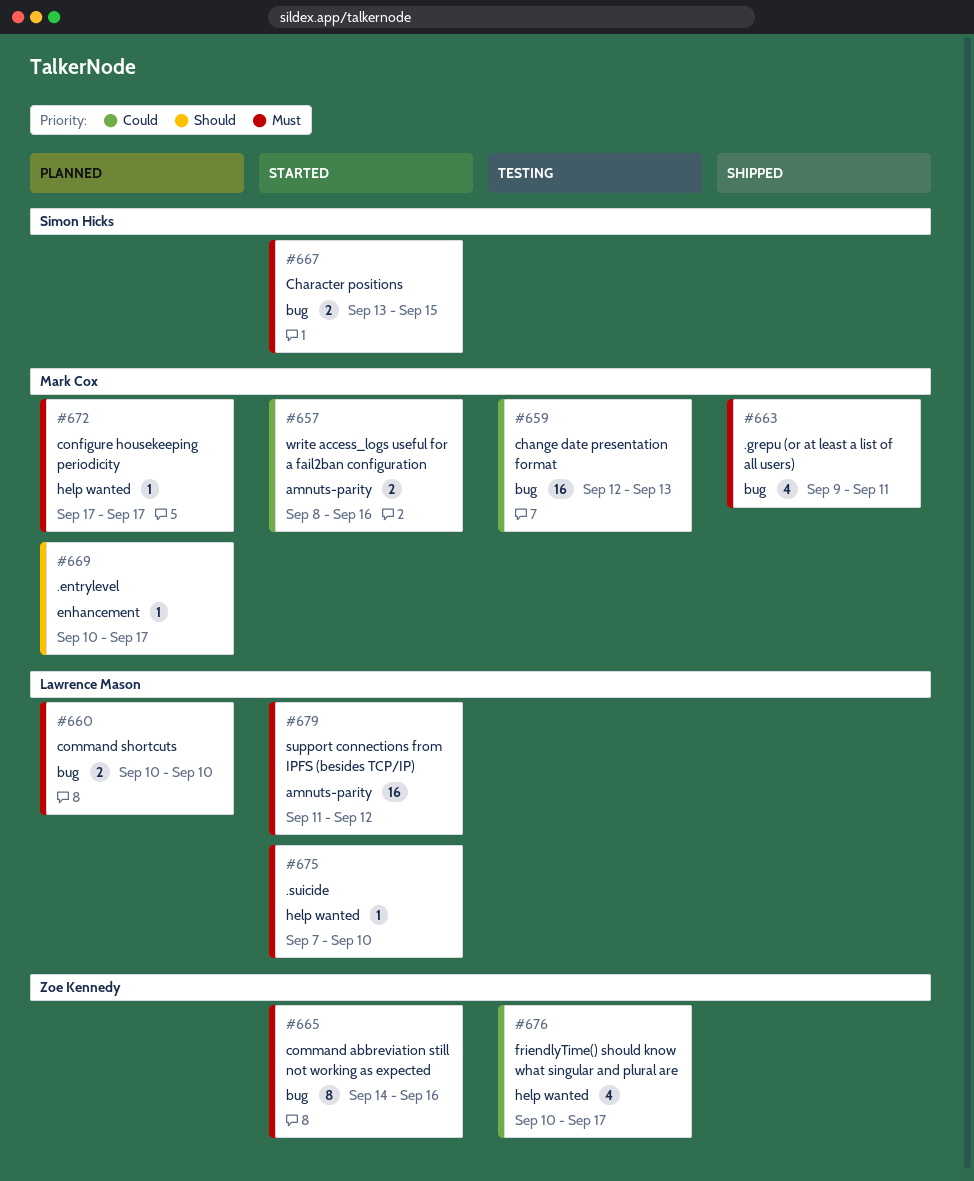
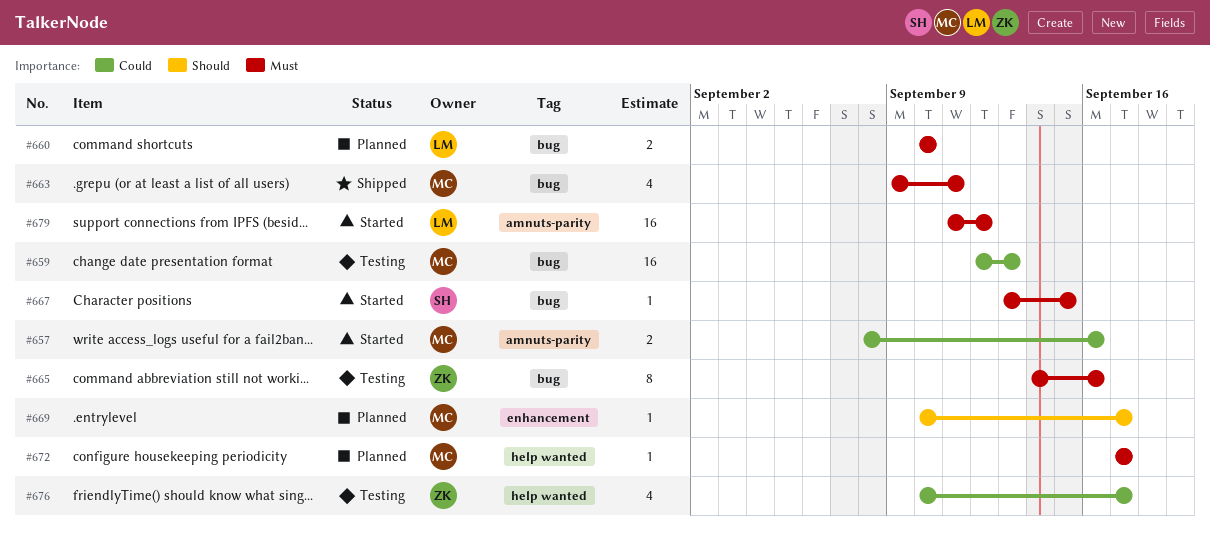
#665, status: Started -> Testing
#667, estimate: 2 -> 1
#675: present -> none

